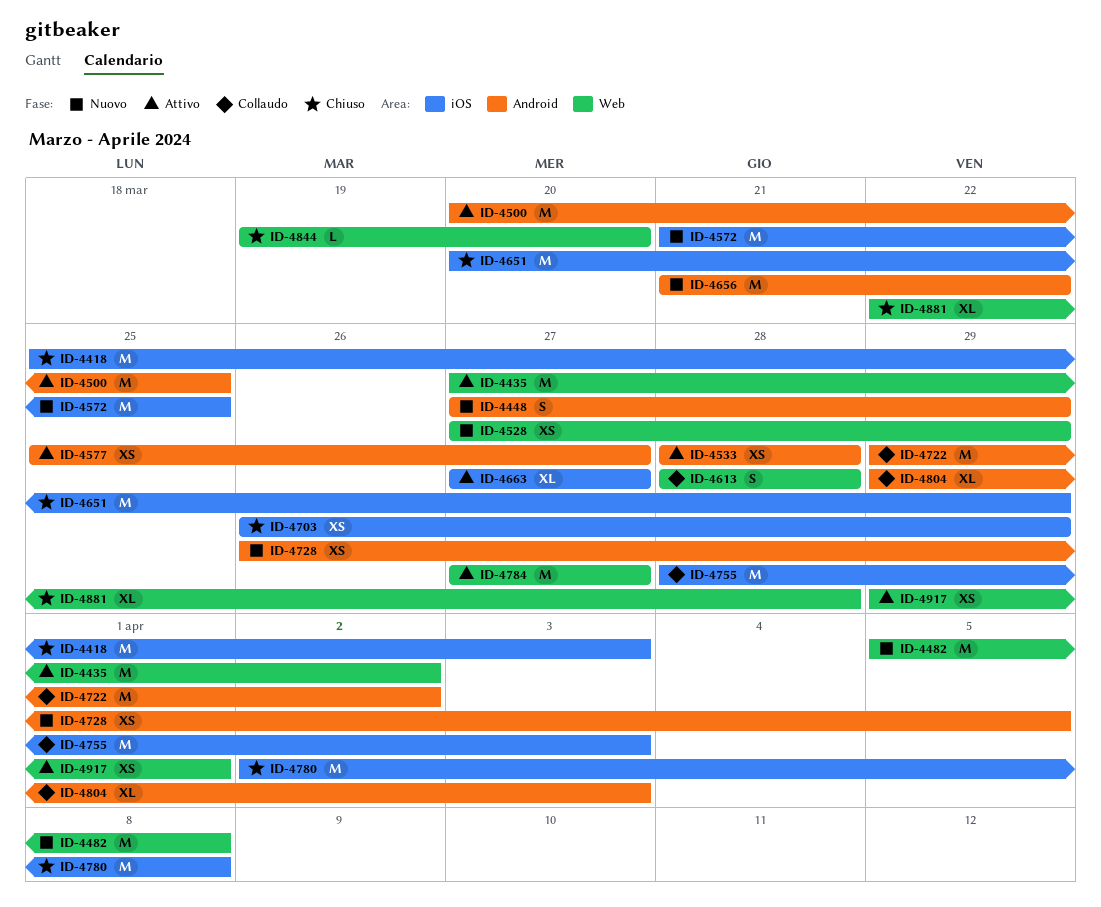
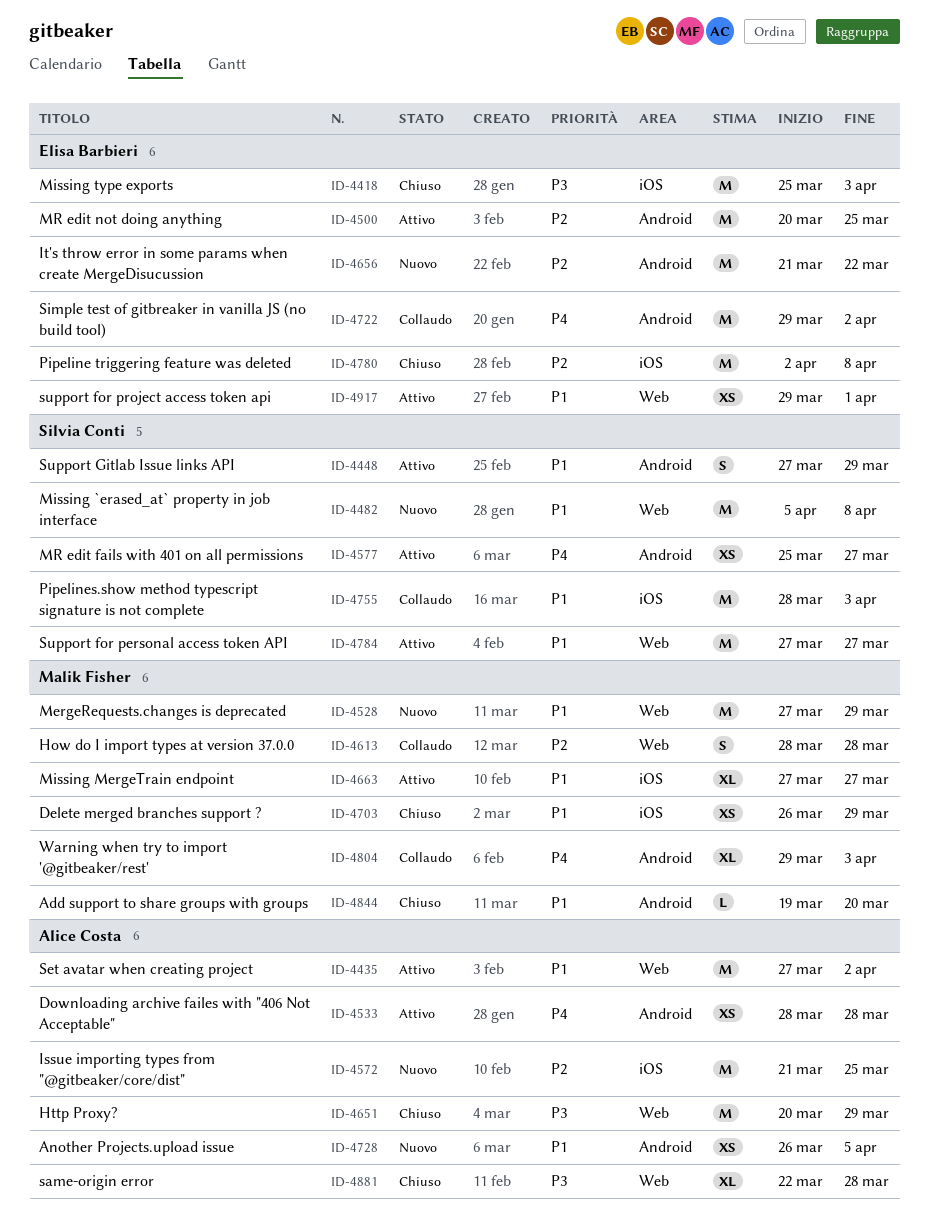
ID-4448, status: Nuovo -> Attivo
ID-4528, estimate: XS -> M
ID-4651, label: iOS -> Web
ID-4844, label: Web -> Android

